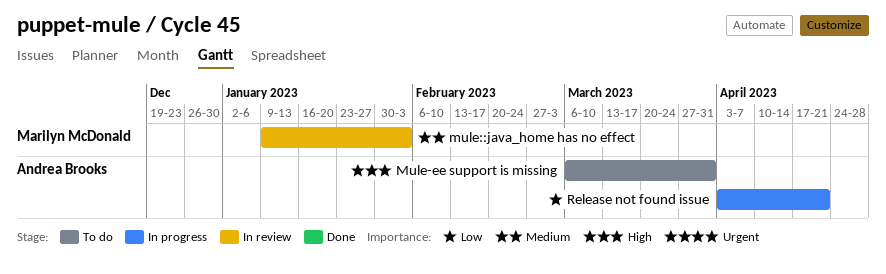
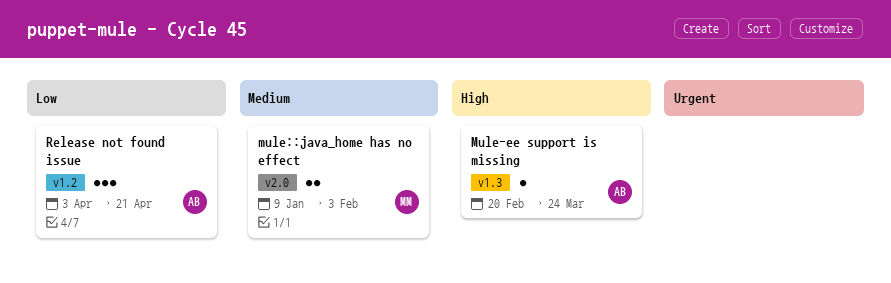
Mule-ee support is missing, start: Mar 6 -> Feb 20
Mule-ee support is missing, due: Mar 31 -> Mar 24

